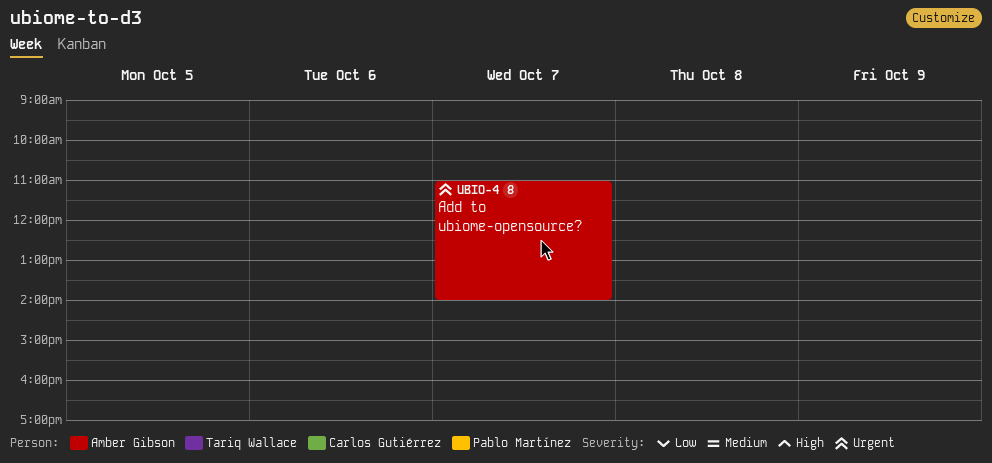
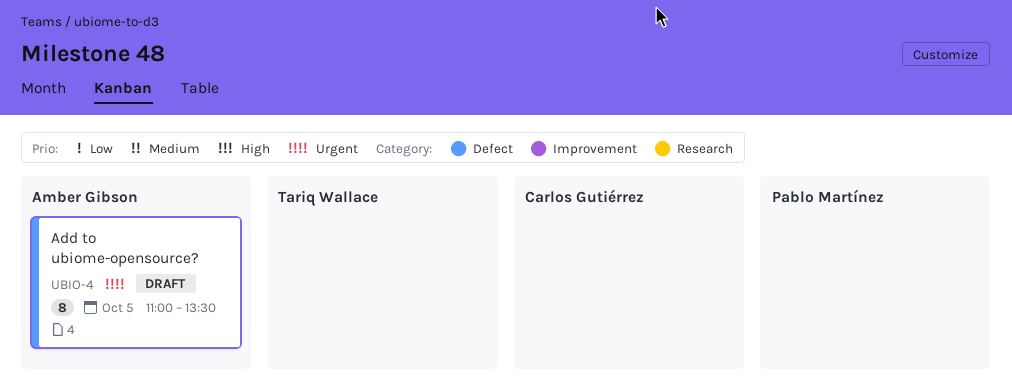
UBIO-4, day: Oct 7 -> Oct 5
UBIO-4, ends: 14:00 -> 13:30

